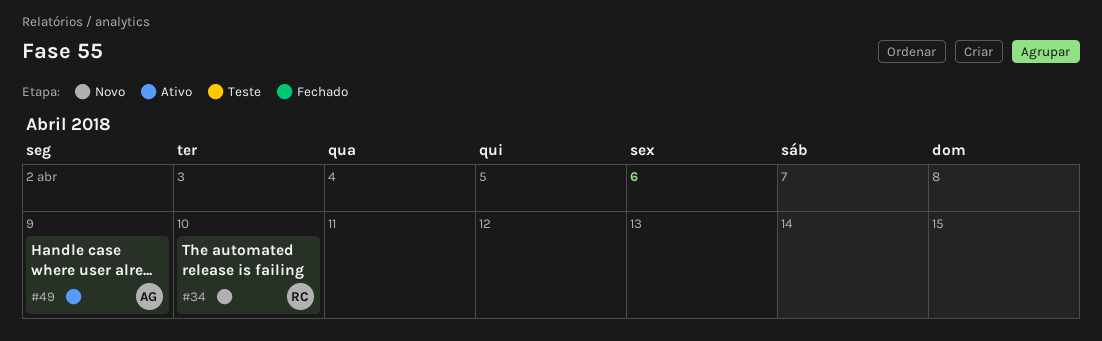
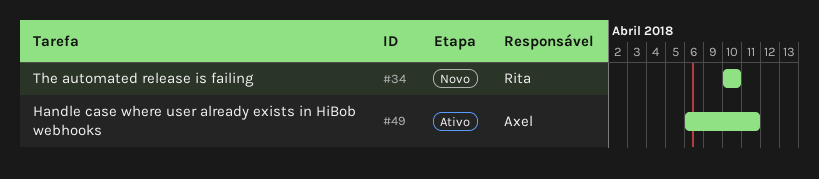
#49, due: Apr 9 -> Apr 11

